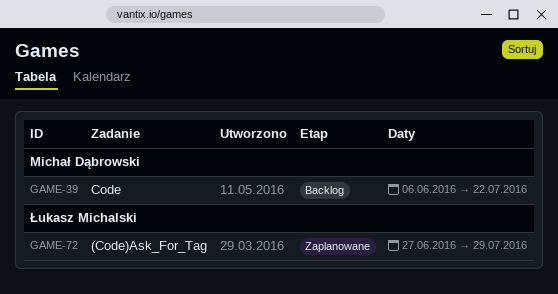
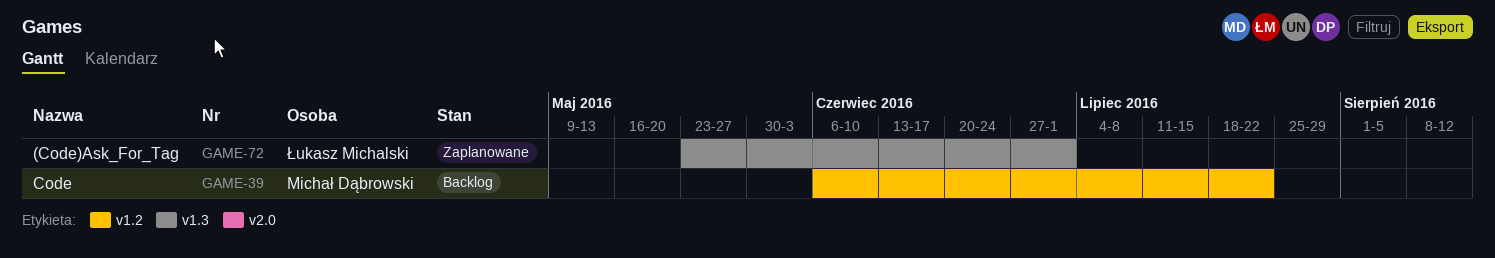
GAME-72, start: Jun 27 -> May 23
GAME-72, due: Jul 29 -> Jul 1

